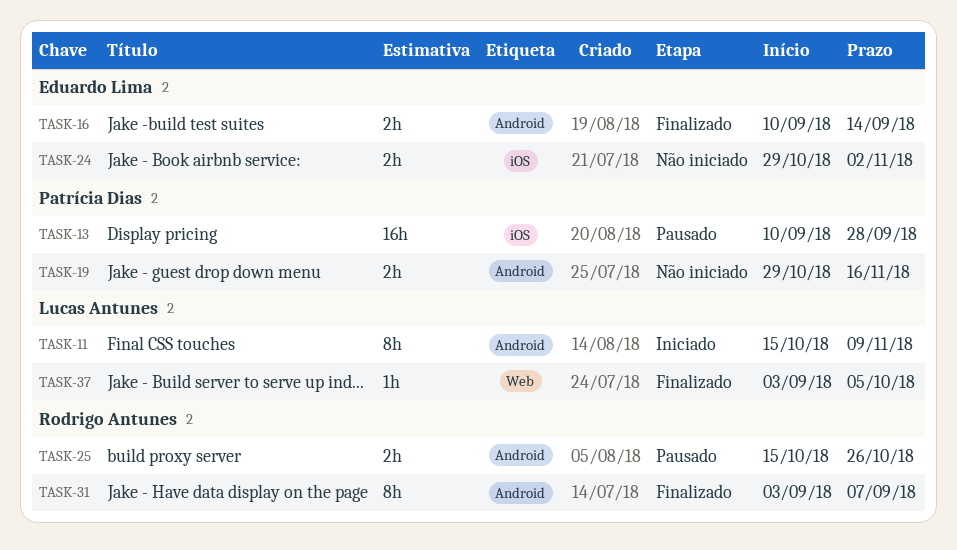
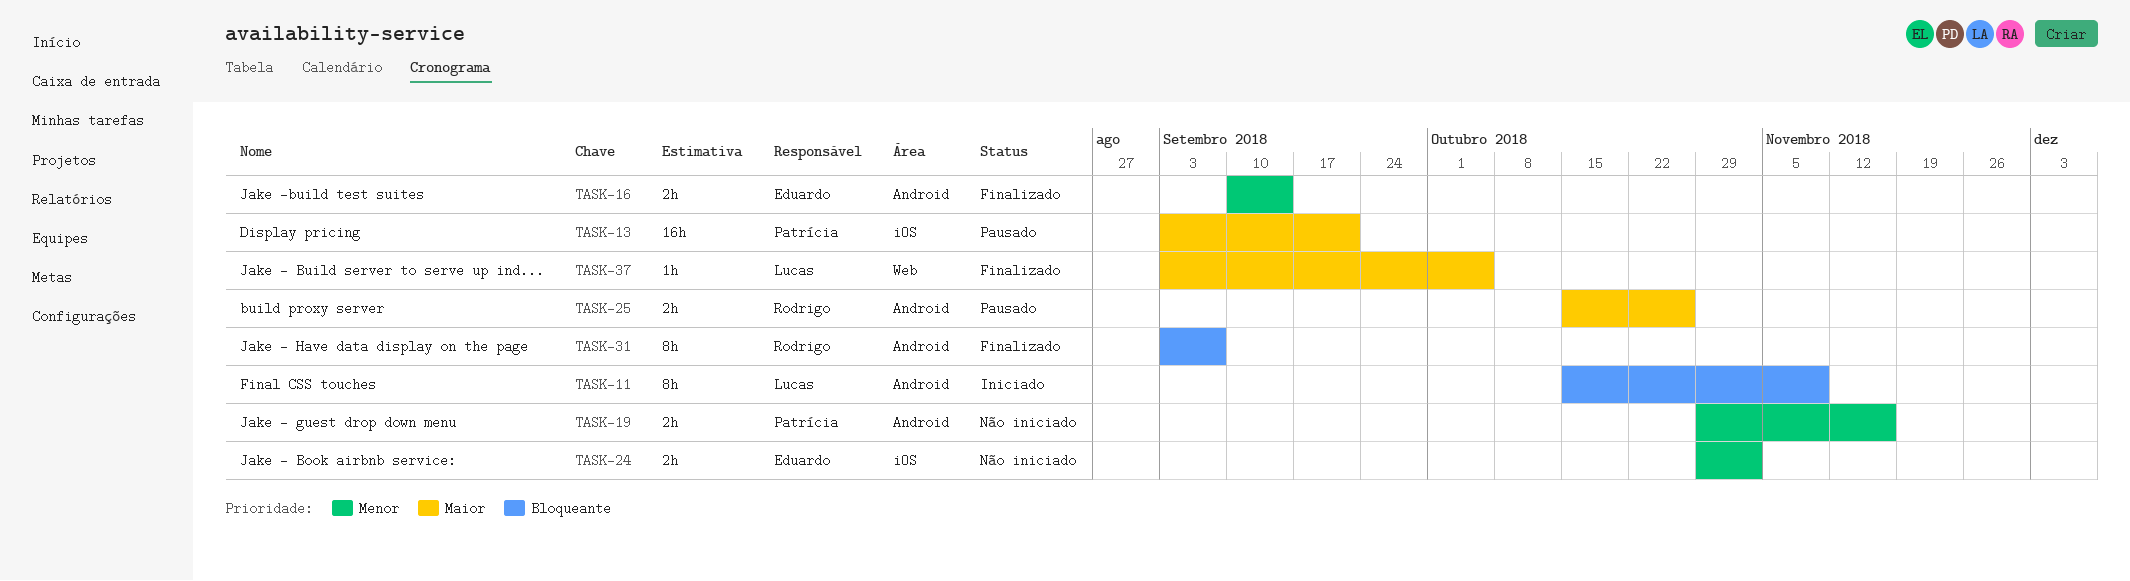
TASK-13, start: Sep 10 -> Sep 3
TASK-13, due: Sep 28 -> Sep 21

